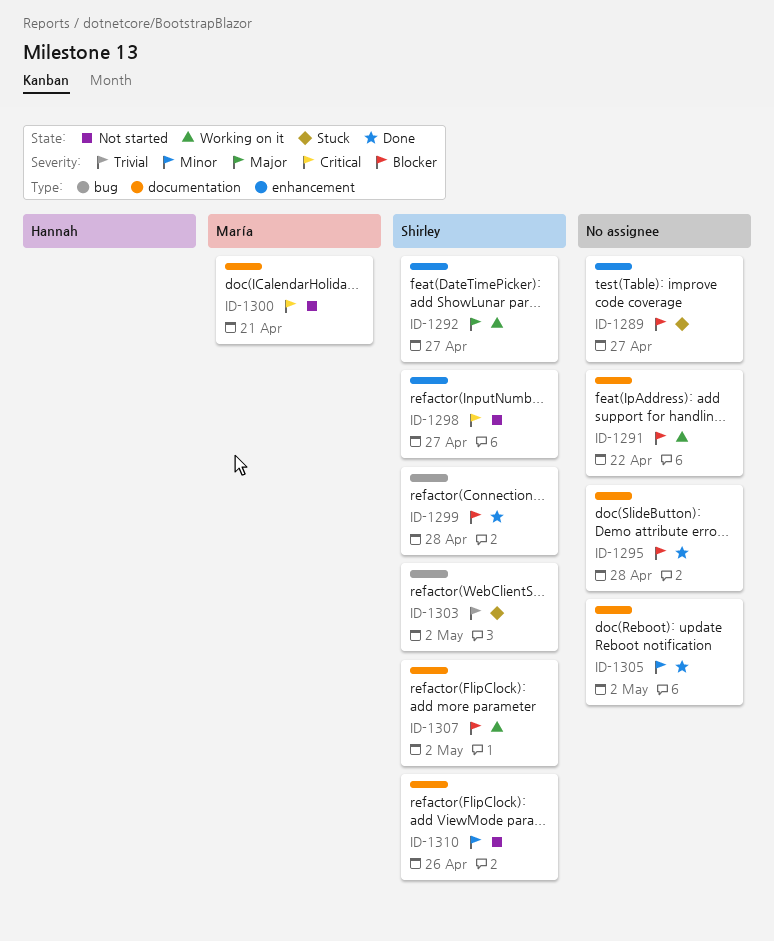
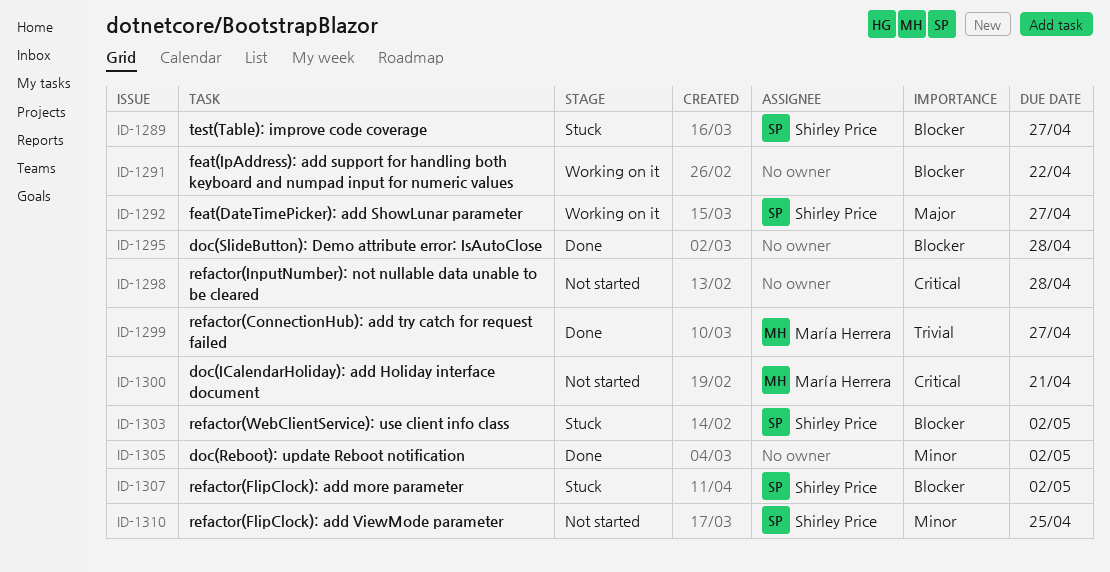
ID-1289, owner: none -> Shirley Price
ID-1298, owner: Shirley Price -> none
ID-1298, due: Apr 27 -> Apr 28
ID-1299, owner: Shirley Price -> María Herrera
ID-1299, priority: Blocker -> Trivial
ID-1299, due: Apr 28 -> Apr 27
ID-1303, priority: Trivial -> Blocker
ID-1307, status: Working on it -> Stuck
ID-1310, due: Apr 26 -> Apr 25

